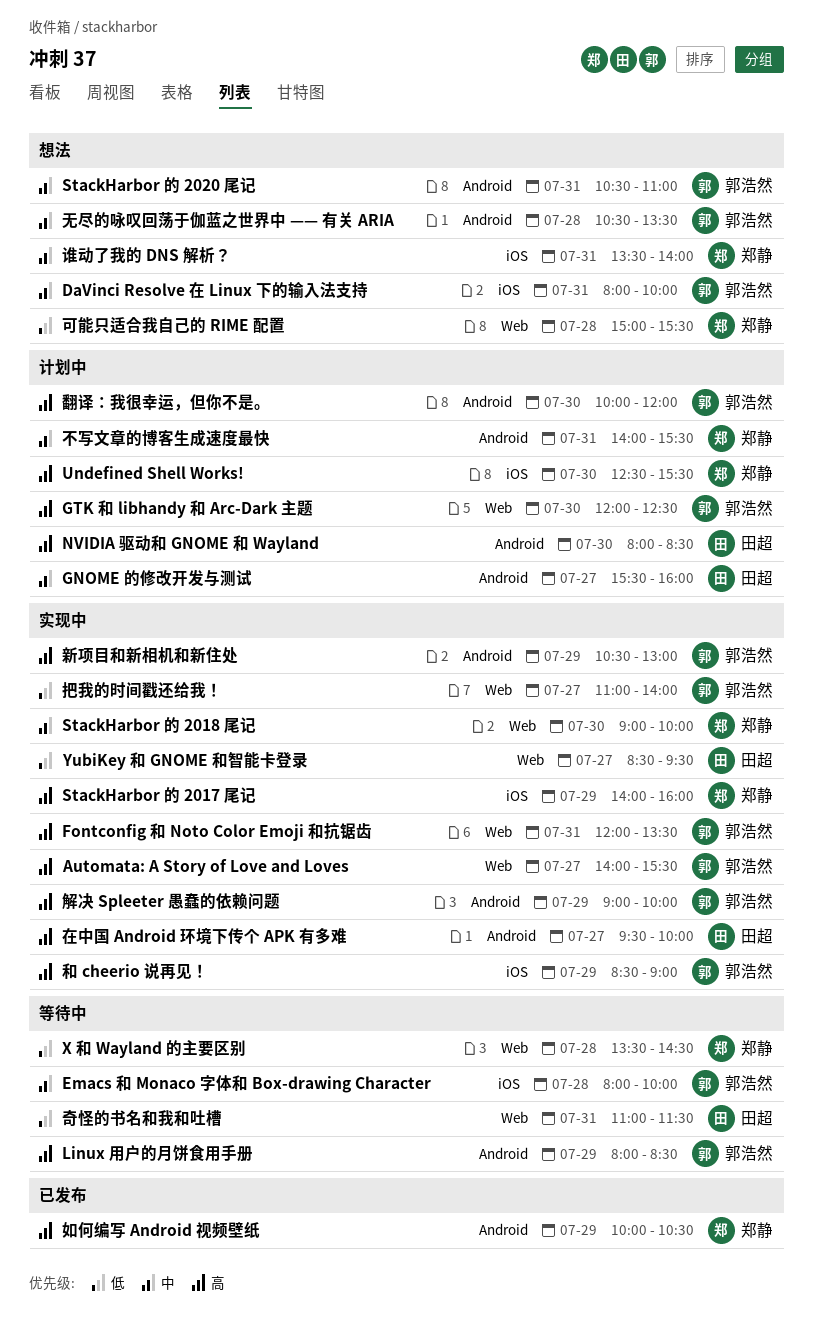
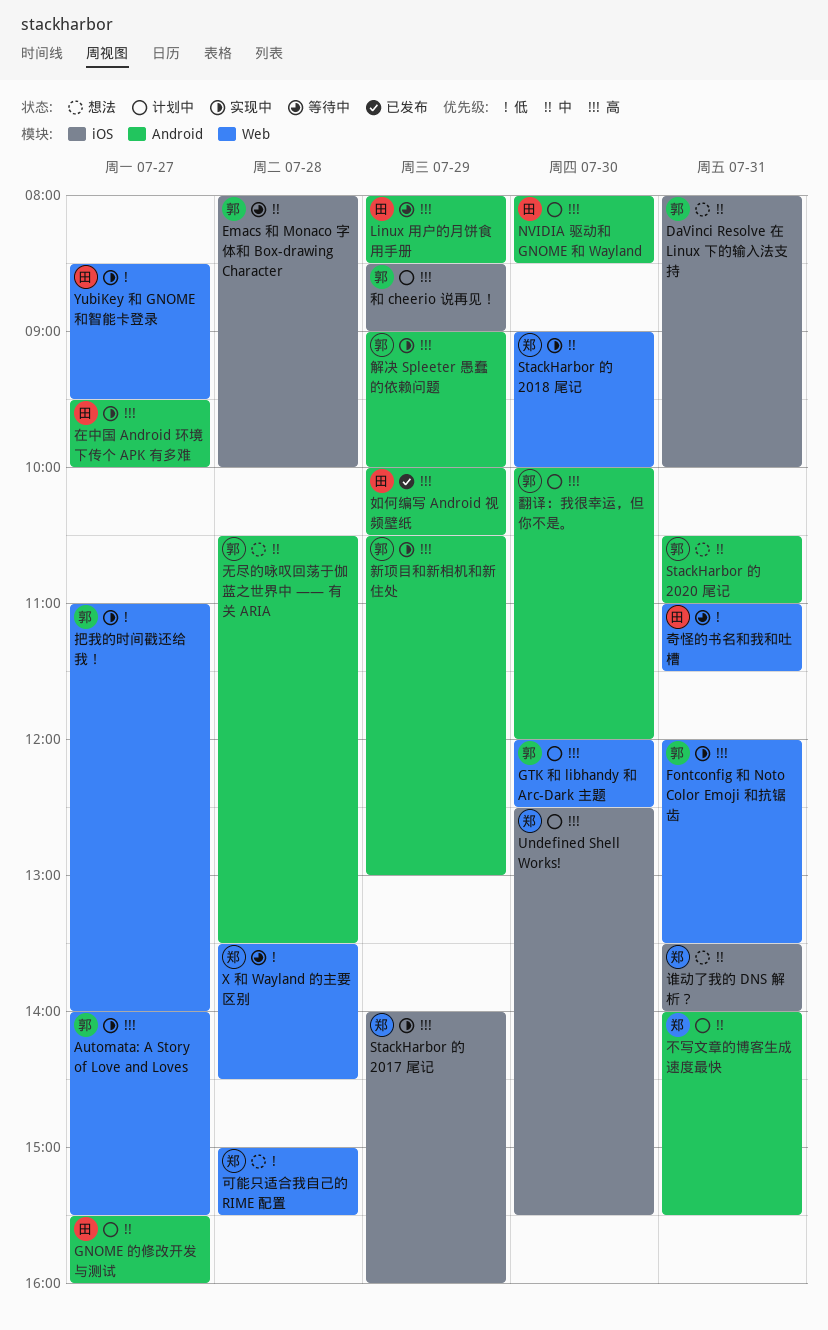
Linux 用户的月饼食用手册, owner: 郭浩然 -> 田超
和 cheerio 说再见！, status: 实现中 -> 计划中
如何编写 Android 视频壁纸, owner: 郑静 -> 田超

